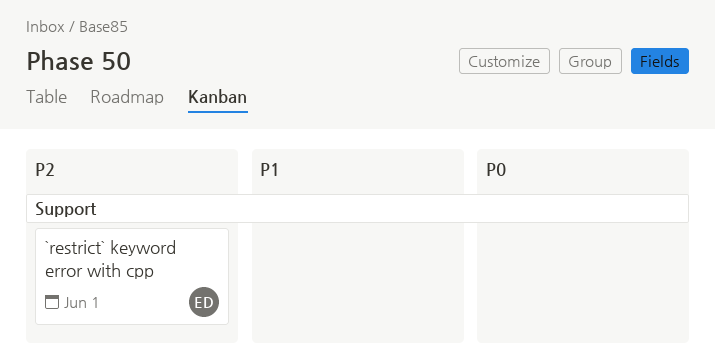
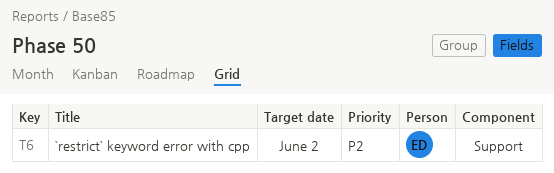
`restrict` keyword error with cpp, due: Jun 1 -> Jun 2

